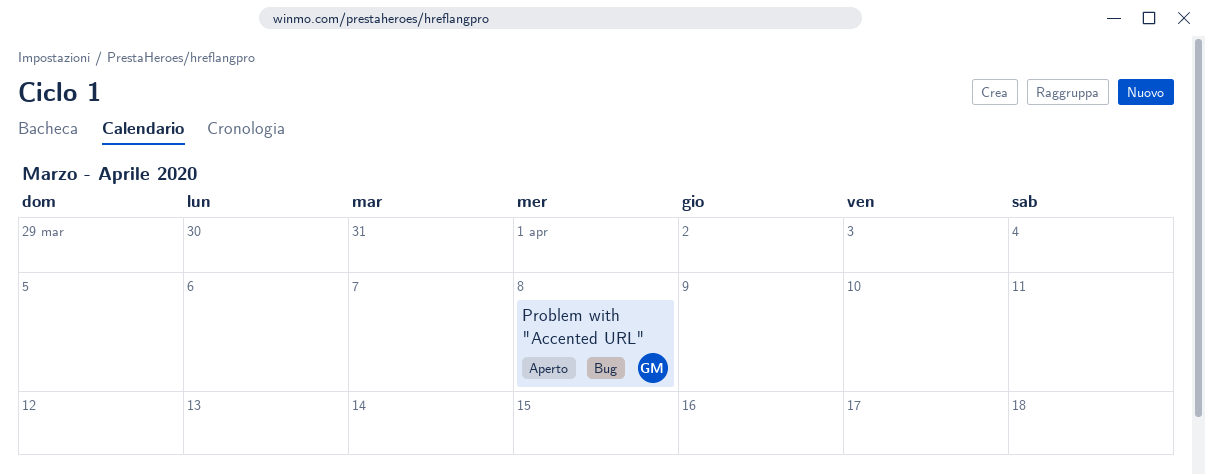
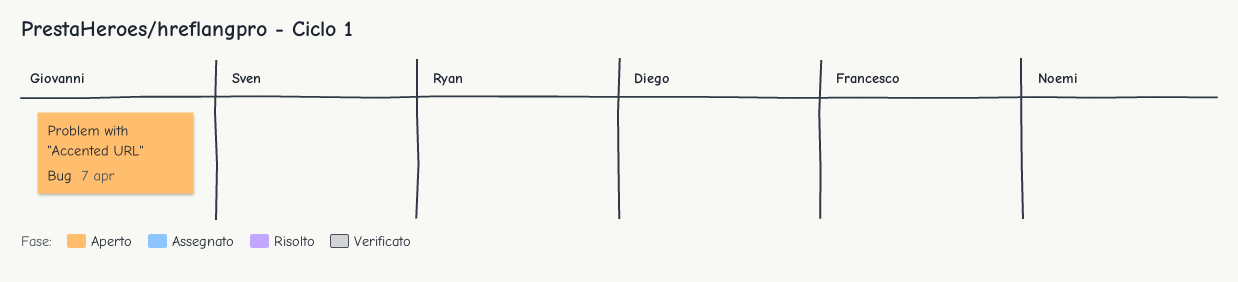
Problem with "Accented URL", due: Apr 8 -> Apr 7

